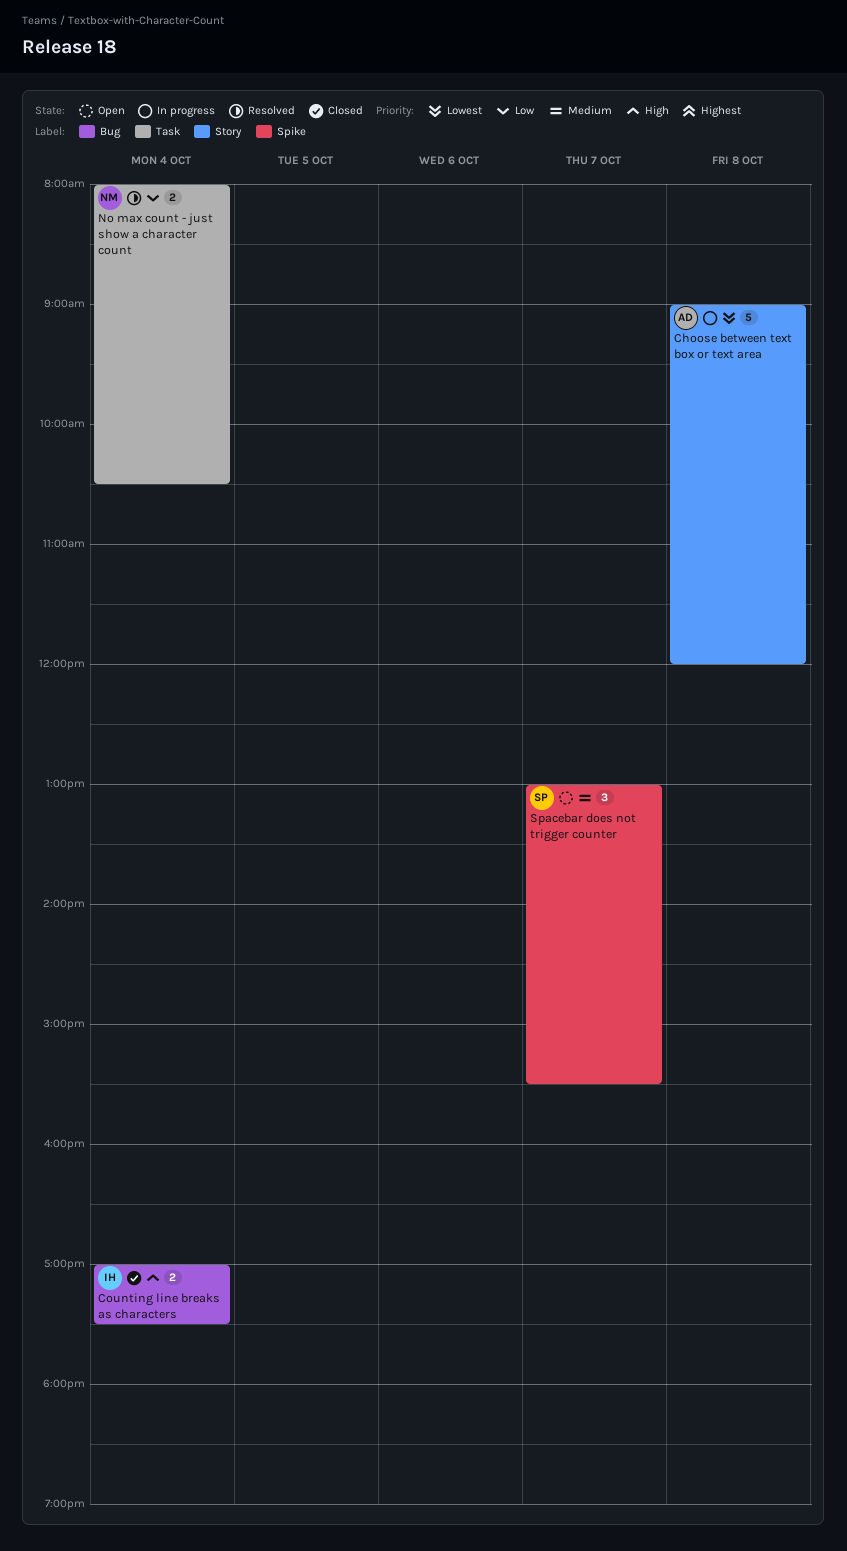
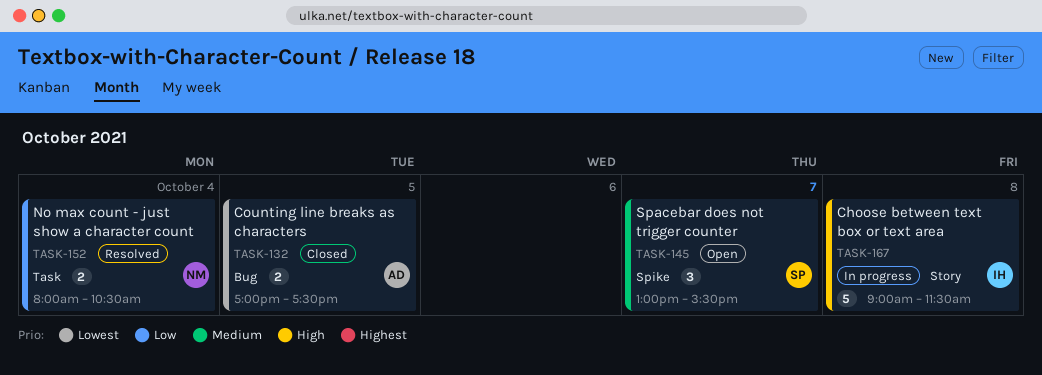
Choose between text box or text area, owner: AD -> IH
Choose between text box or text area, priority: Lowest -> High
Choose between text box or text area, ends: 12:00 -> 11:30
Counting line breaks as characters, owner: IH -> AD
Counting line breaks as characters, priority: High -> Lowest
Counting line breaks as characters, day: Oct 4 -> Oct 5

